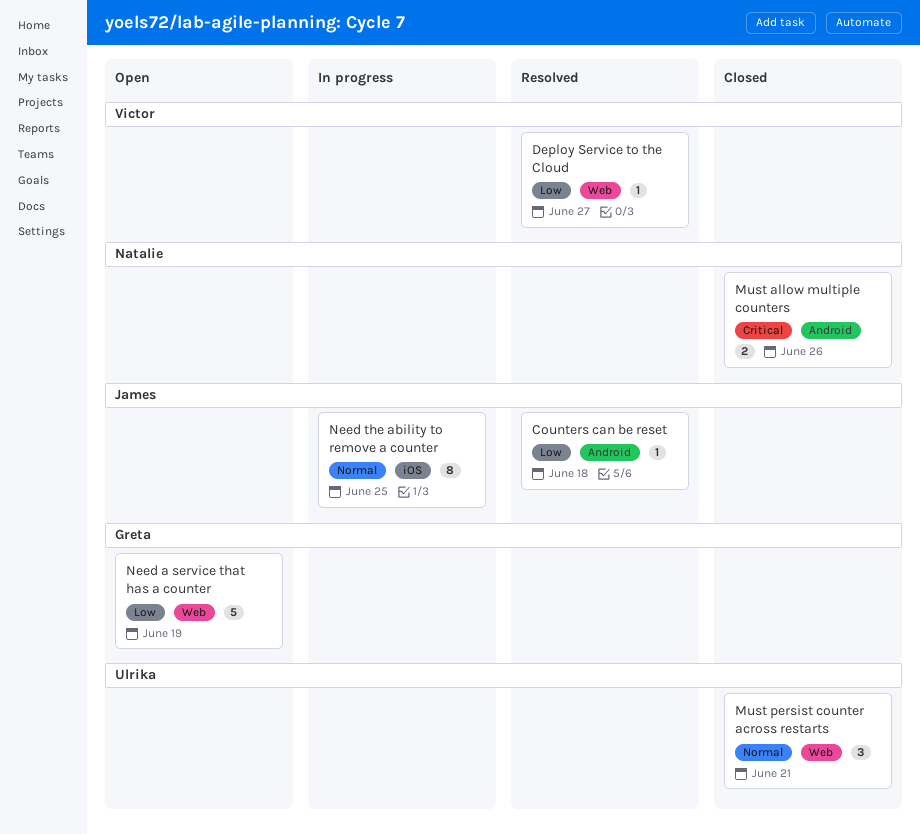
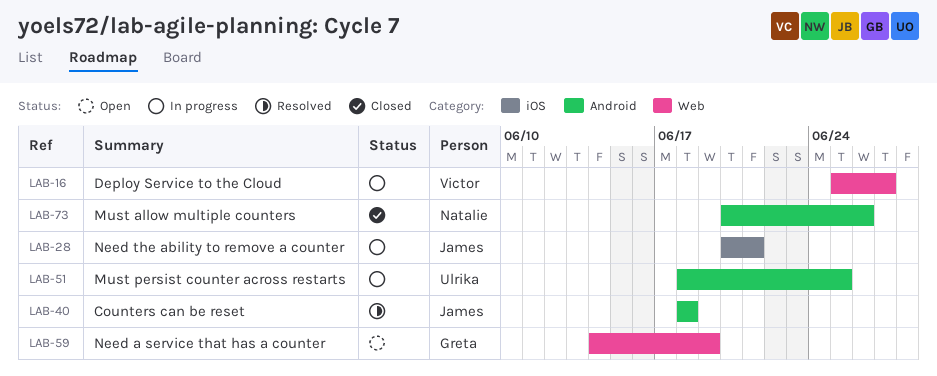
Deploy Service to the Cloud, status: Resolved -> In progress
Must persist counter across restarts, status: Closed -> In progress
Must persist counter across restarts, label: Web -> Android
Must persist counter across restarts, due: Jun 21 -> Jun 25
Need the ability to remove a counter, due: Jun 25 -> Jun 21

